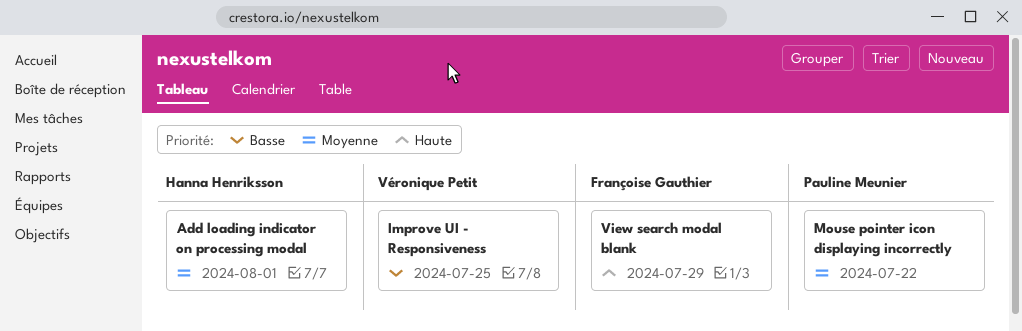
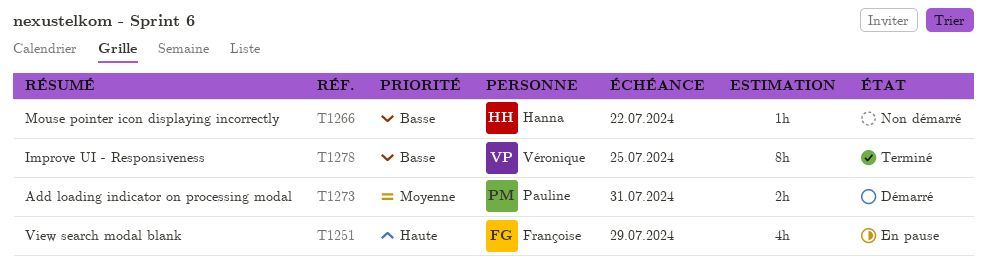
Add loading indicator on processing modal, owner: Hanna Henriksson -> Pauline Meunier
Add loading indicator on processing modal, due: Aug 1 -> Jul 31
Mouse pointer icon displaying incorrectly, owner: Pauline Meunier -> Hanna Henriksson
Mouse pointer icon displaying incorrectly, priority: Moyenne -> Basse

